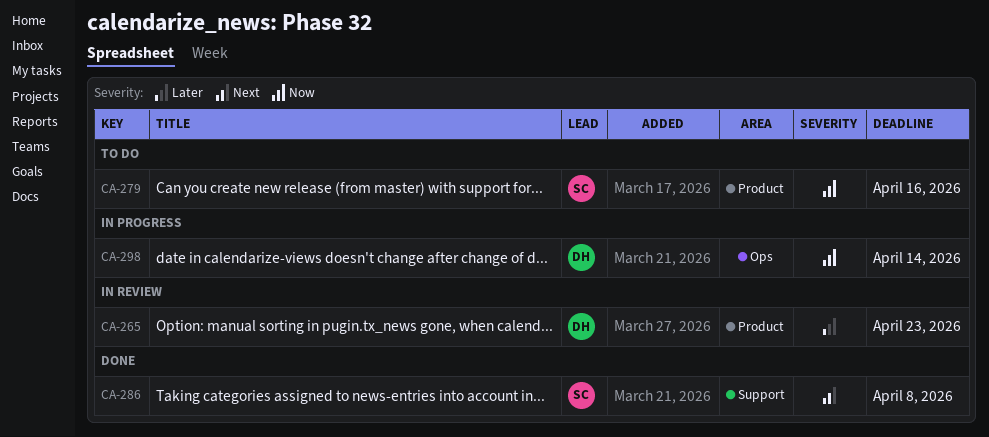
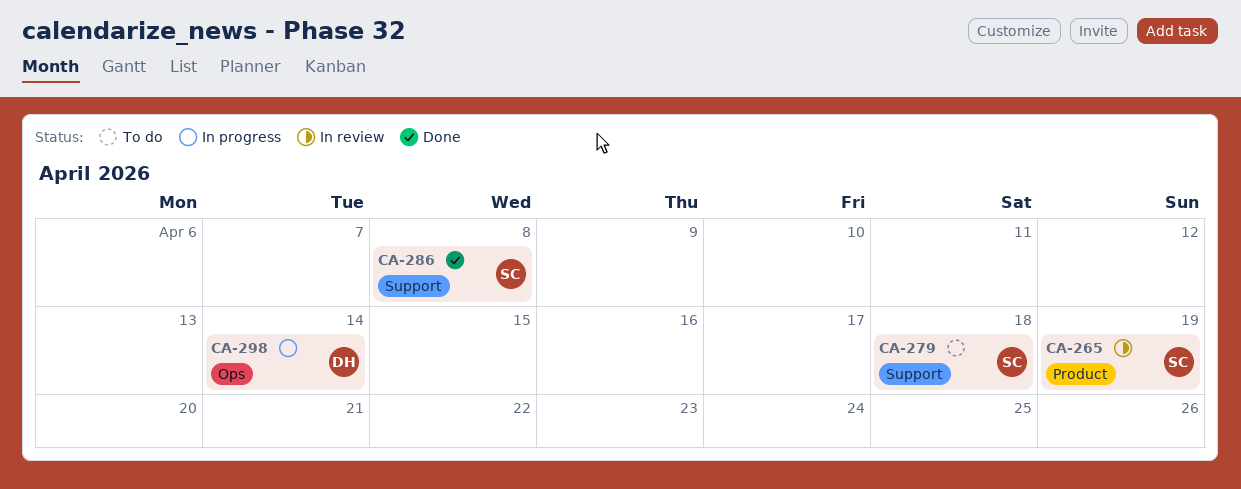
CA-265, owner: DH -> SC
CA-265, due: Apr 23 -> Apr 19
CA-279, label: Product -> Support
CA-279, due: Apr 16 -> Apr 18

